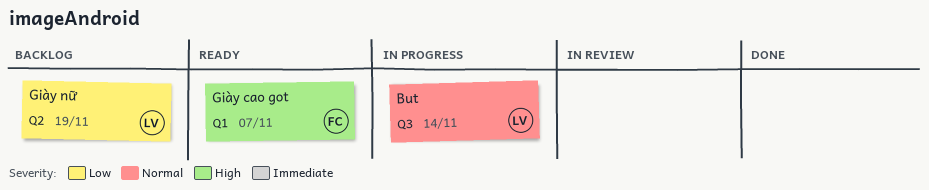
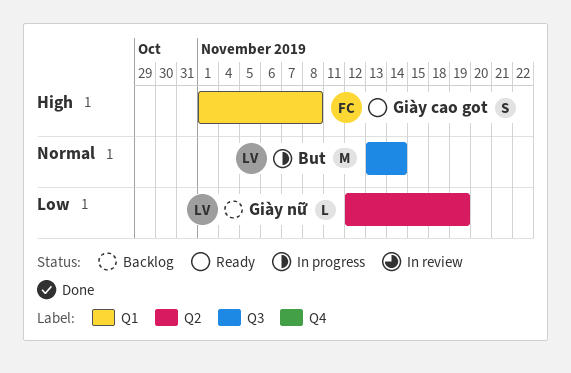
Giày cao got, due: Nov 7 -> Nov 8

